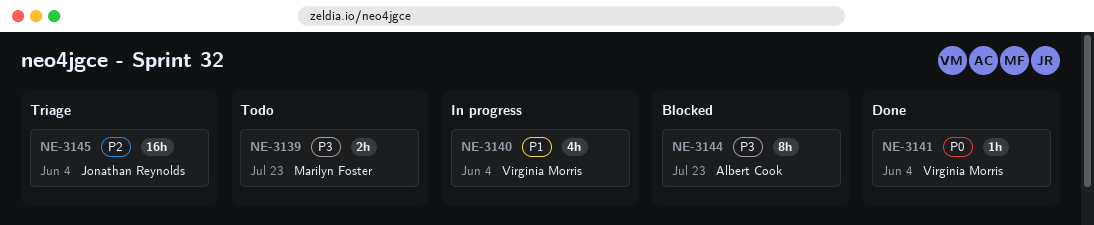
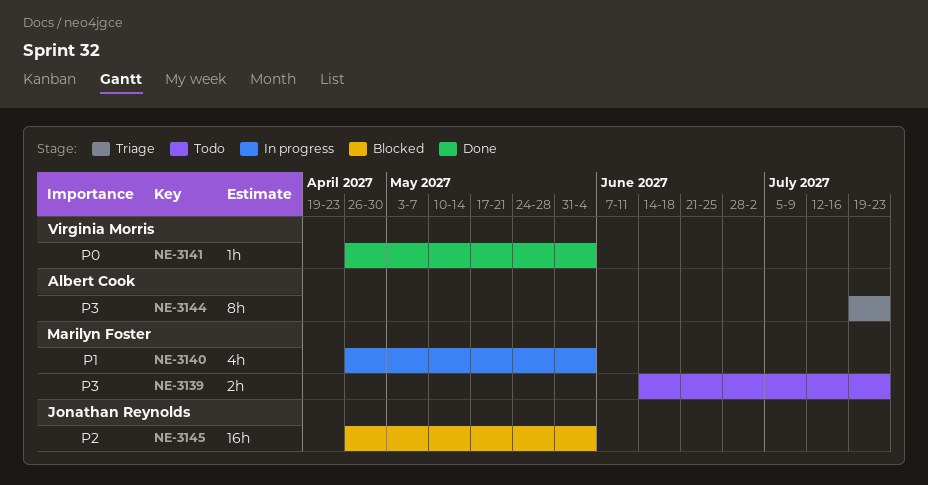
NE-3140, owner: Virginia Morris -> Marilyn Foster
NE-3144, status: Blocked -> Triage
NE-3145, status: Triage -> Blocked

